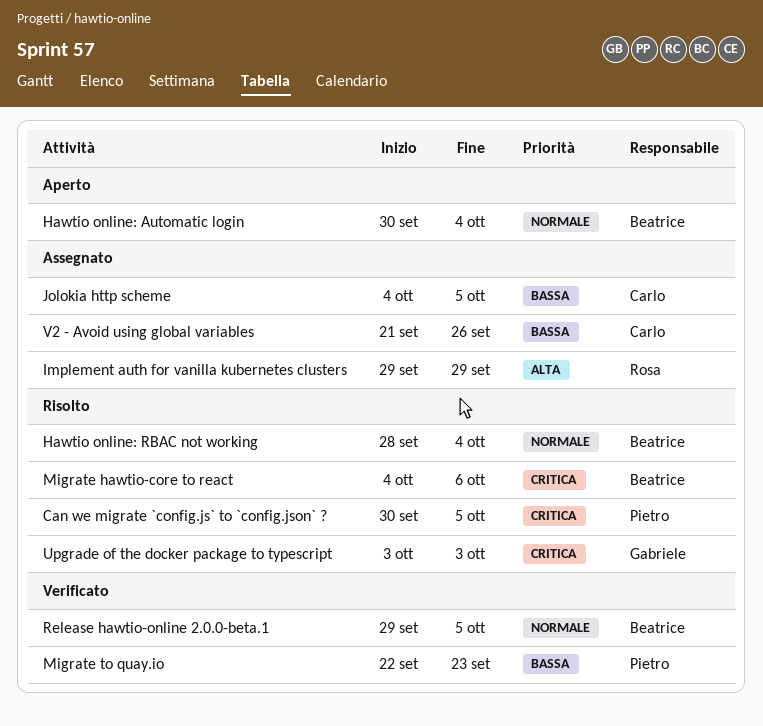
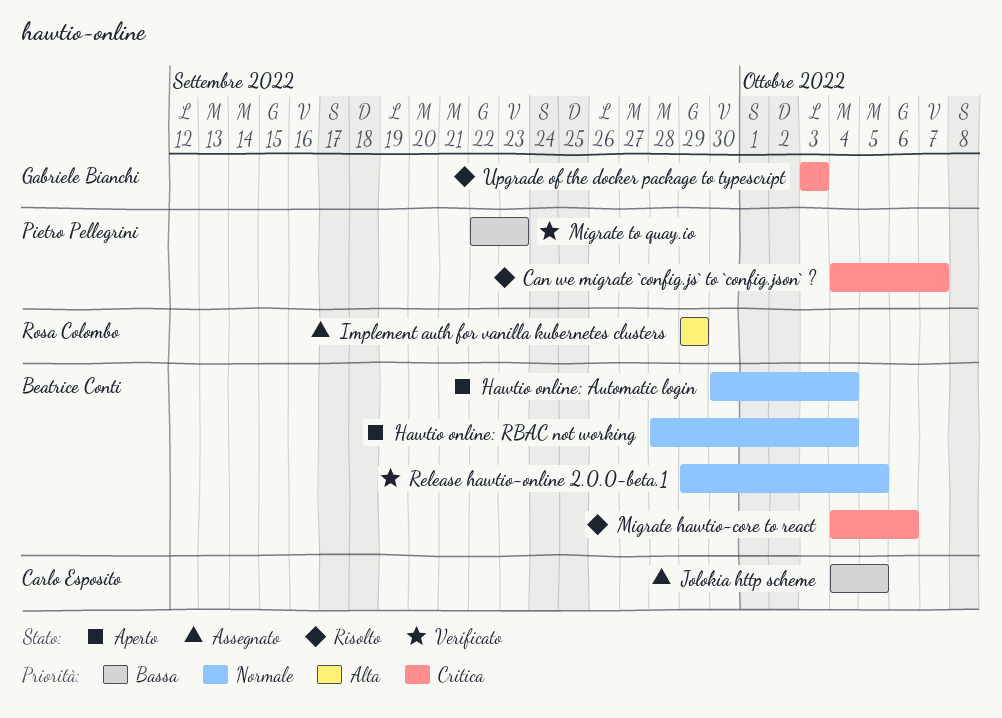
Can we migrate `config.js` to `config.json` ?, start: Sep 30 -> Oct 4
Can we migrate `config.js` to `config.json` ?, due: Oct 5 -> Oct 7
Hawtio online: RBAC not working, status: Risolto -> Aperto
V2 - Avoid using global variables: present -> none

